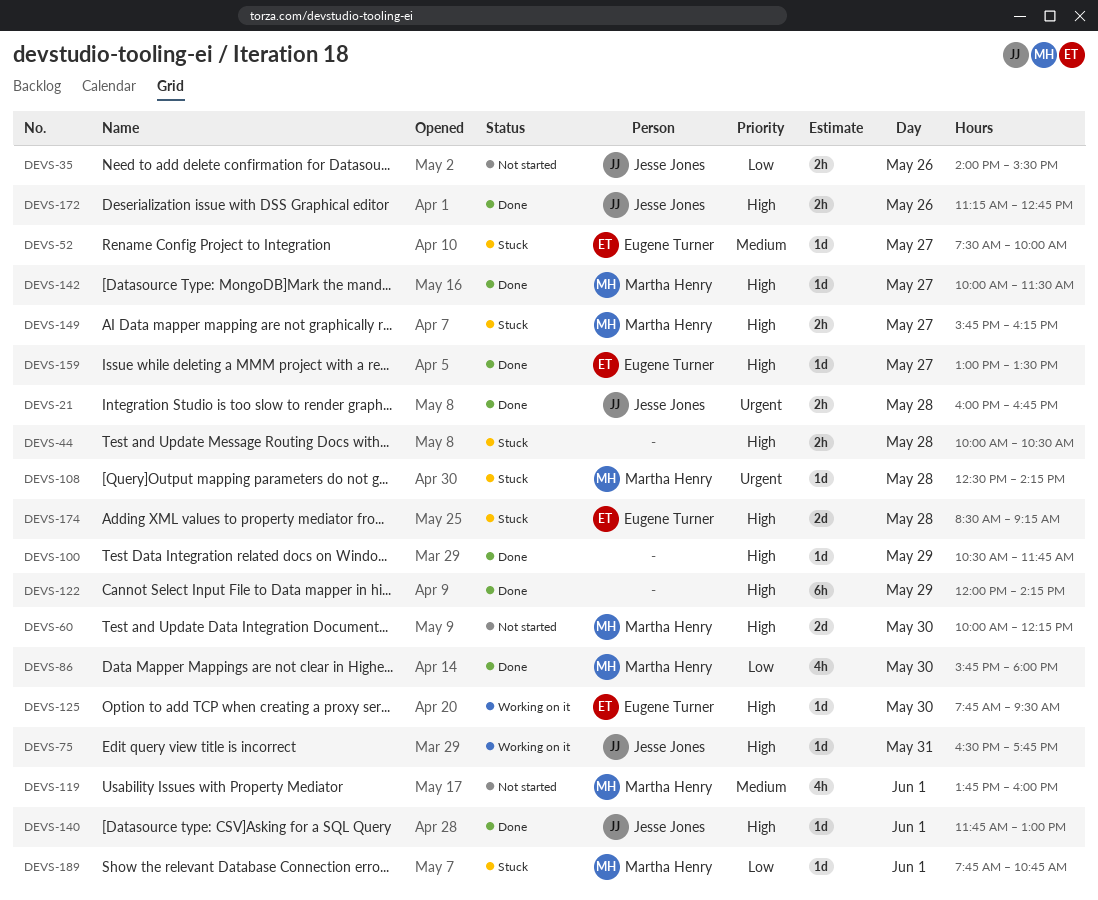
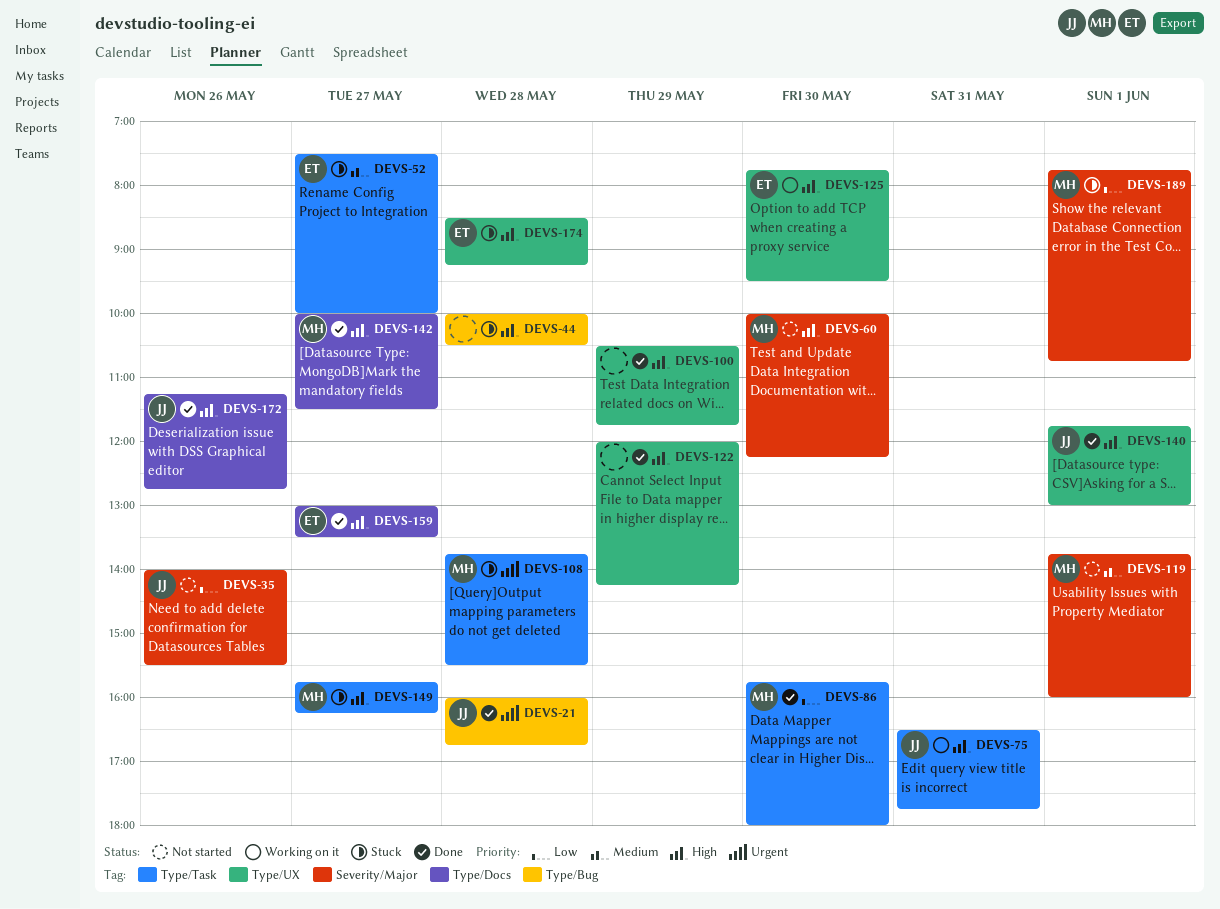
DEVS-108, begins: 12:30 -> 13:45
DEVS-108, ends: 14:15 -> 15:30

